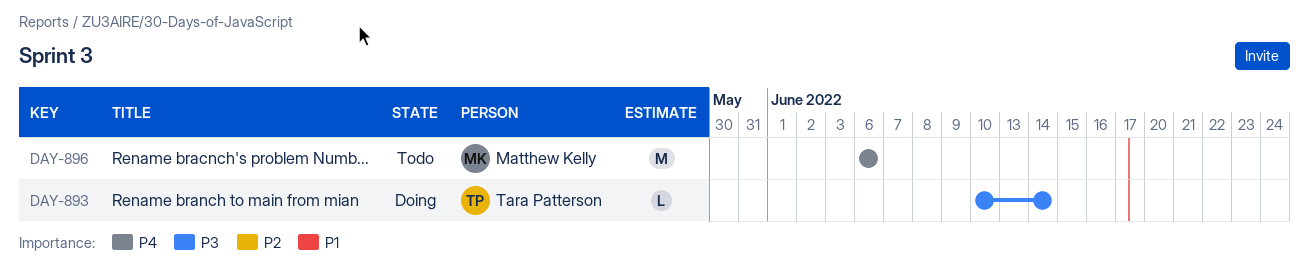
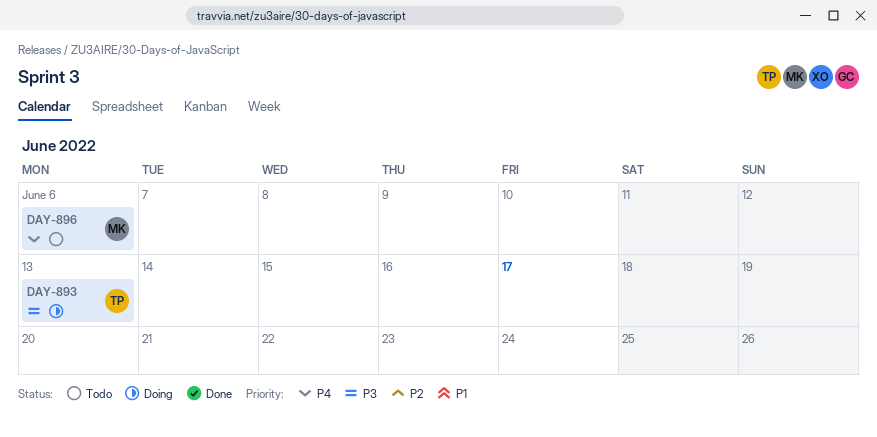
DAY-893, due: Jun 14 -> Jun 13

